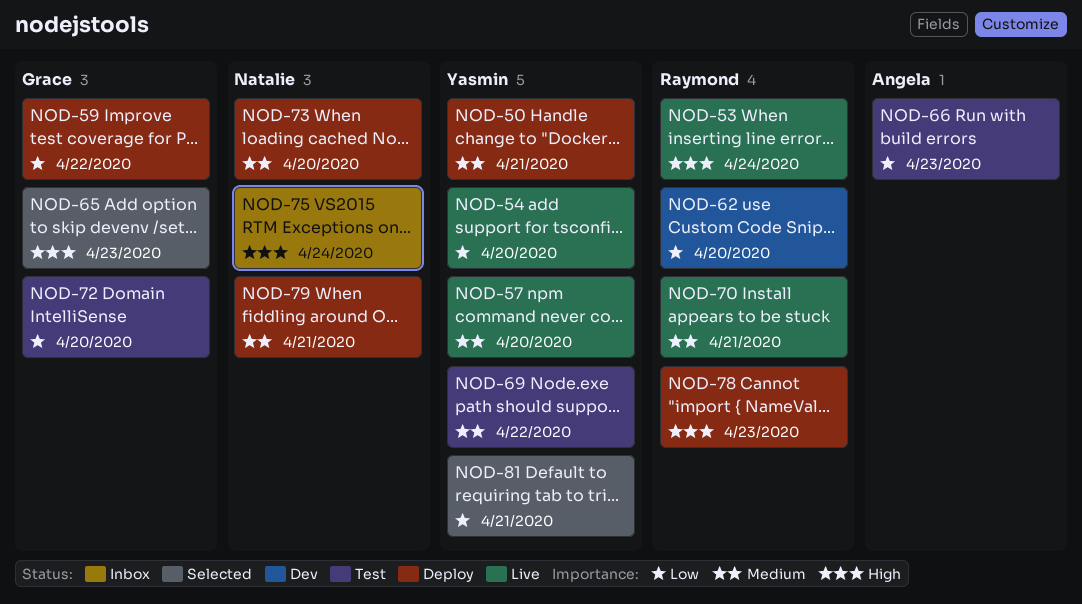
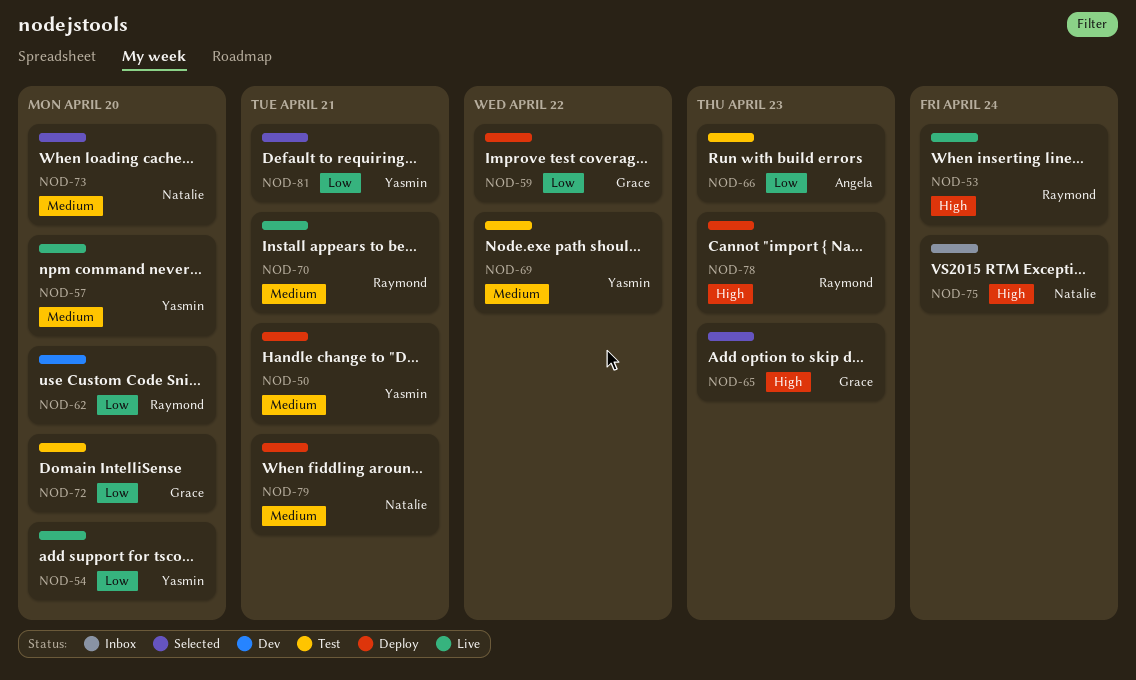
NOD-73, status: Deploy -> Selected

